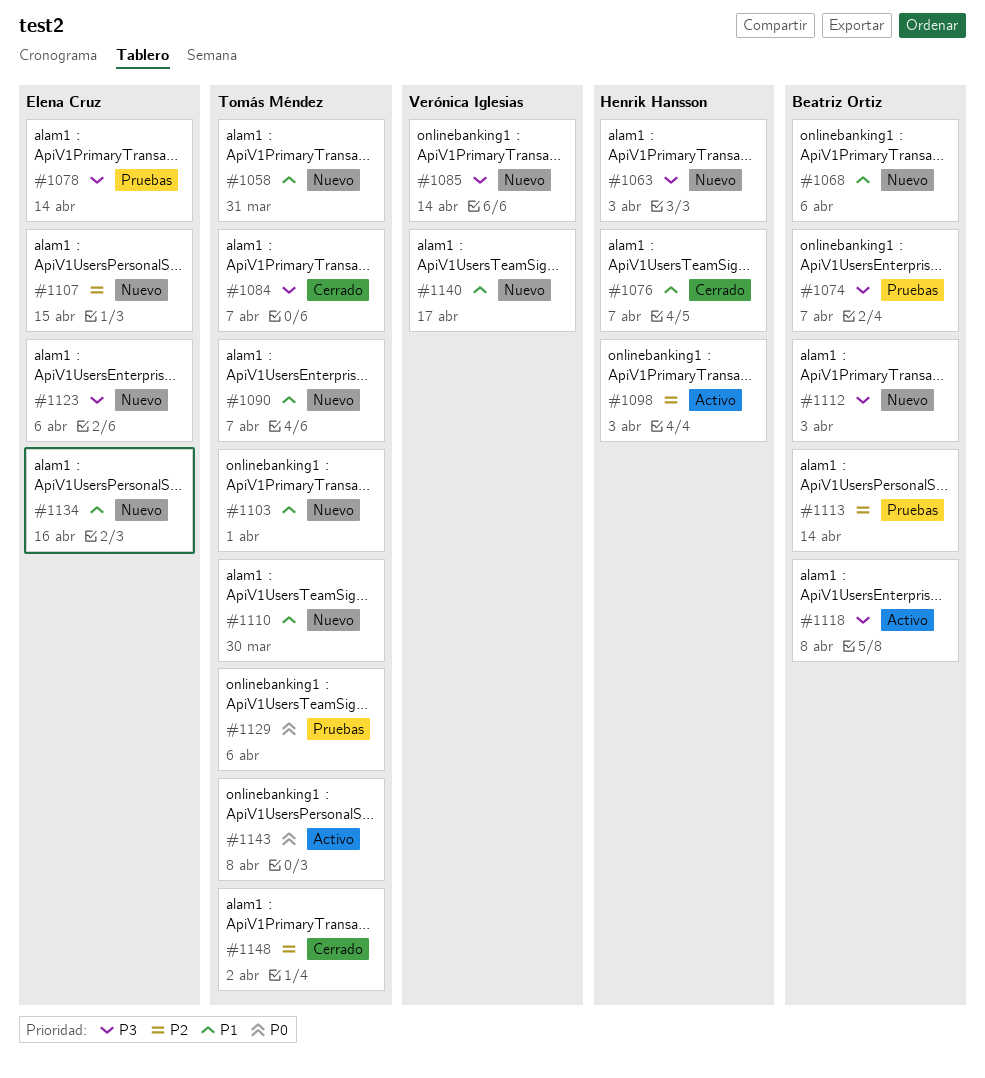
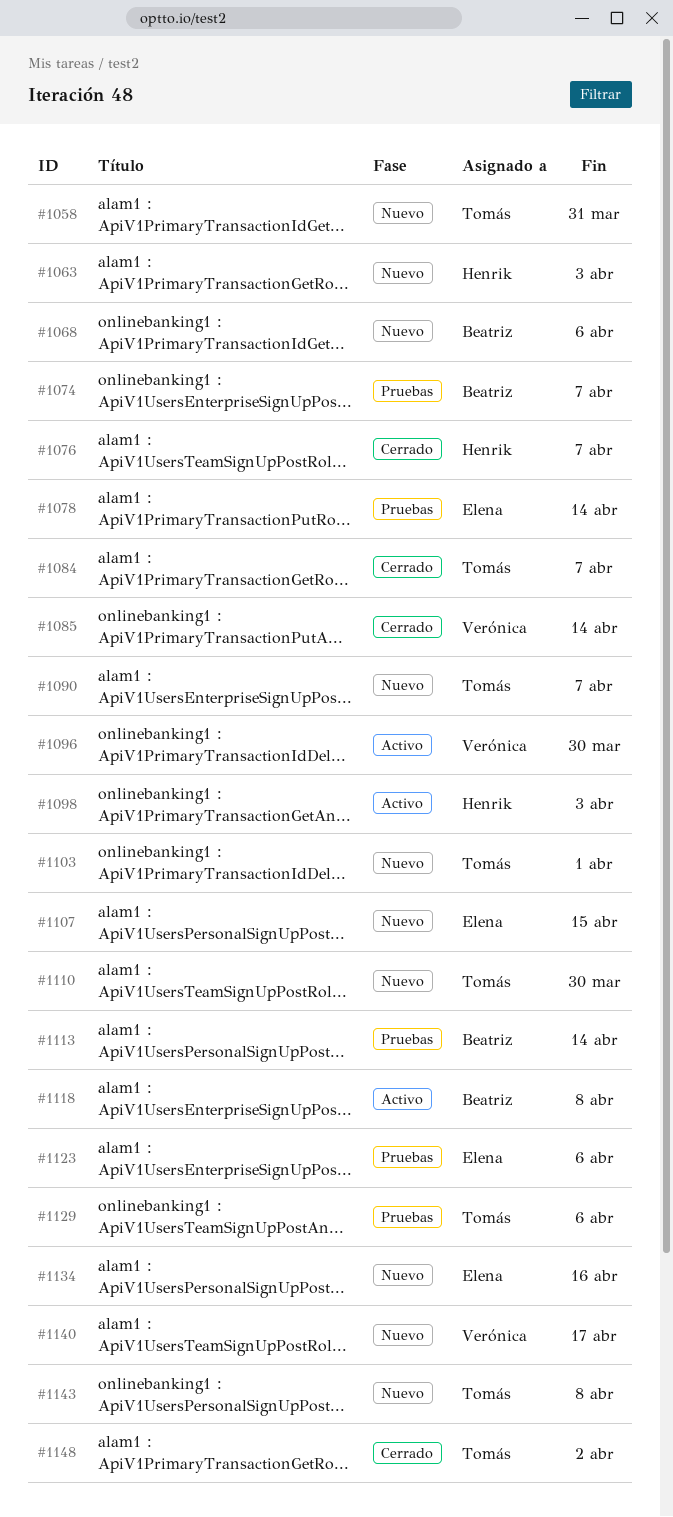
#1085, status: Nuevo -> Cerrado
#1096: none -> present
#1112: present -> none
#1123, status: Nuevo -> Pruebas
#1143, status: Activo -> Nuevo

